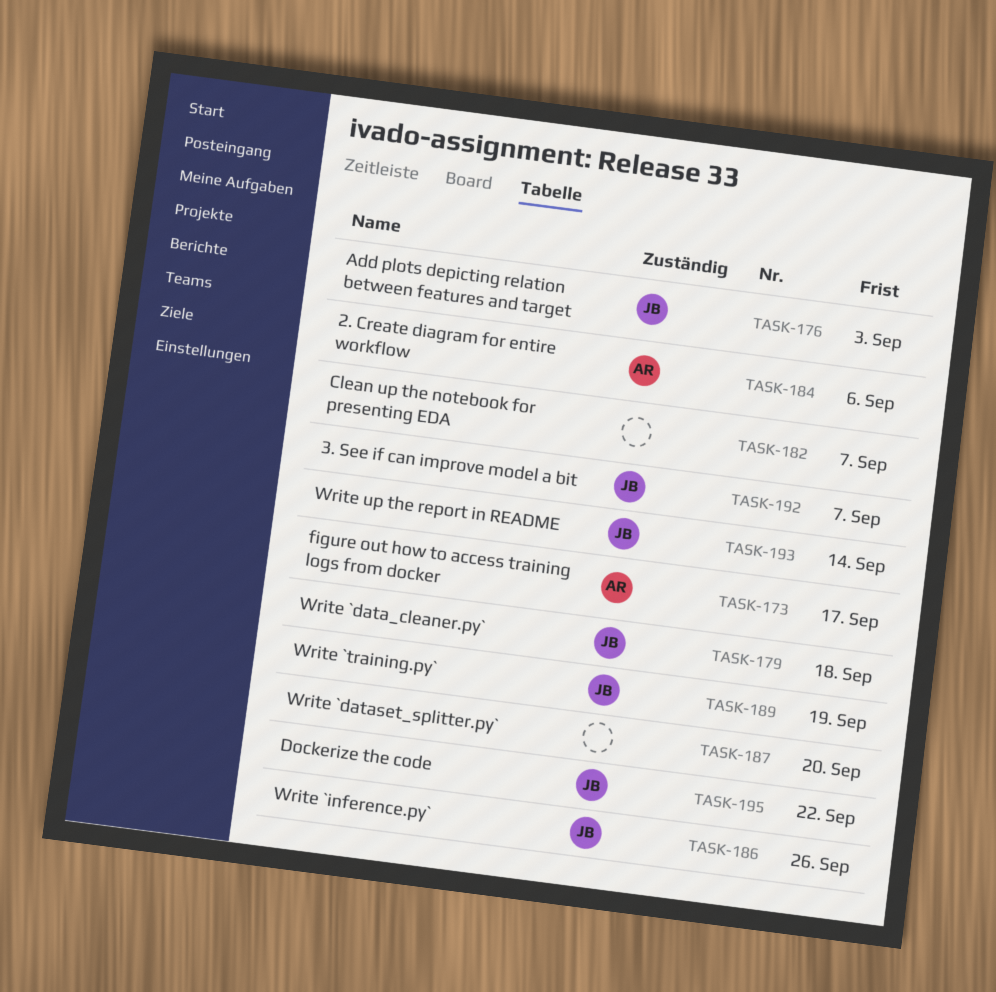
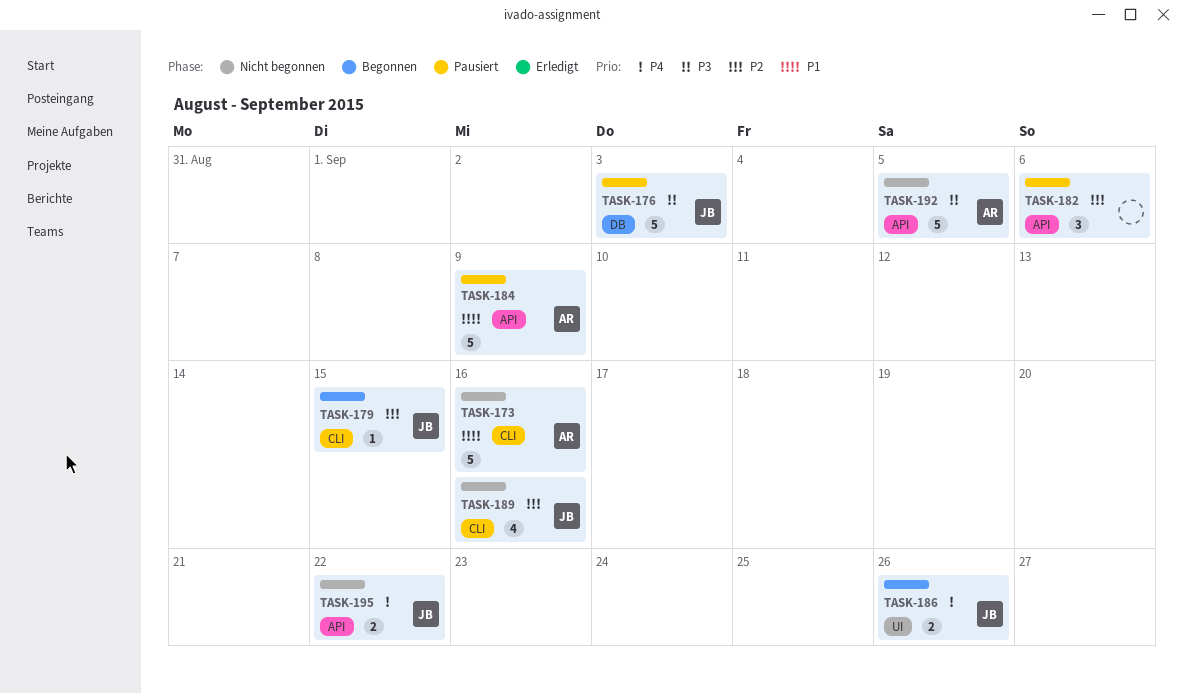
TASK-173, due: Sep 17 -> Sep 16
TASK-179, due: Sep 18 -> Sep 15
TASK-182, due: Sep 7 -> Sep 6
TASK-184, due: Sep 6 -> Sep 9
TASK-187: present -> none
TASK-189, due: Sep 19 -> Sep 16
TASK-192, owner: JB -> AR
TASK-192, due: Sep 7 -> Sep 5
TASK-193: present -> none

